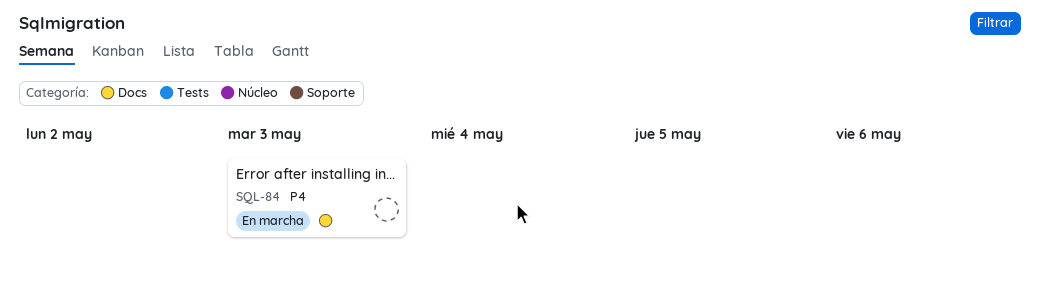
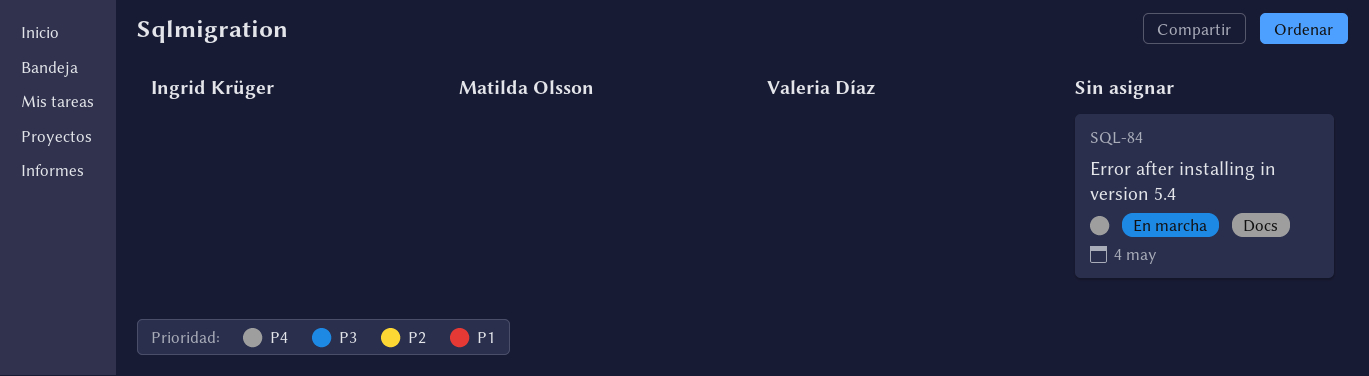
SQL-84, due: May 3 -> May 4

